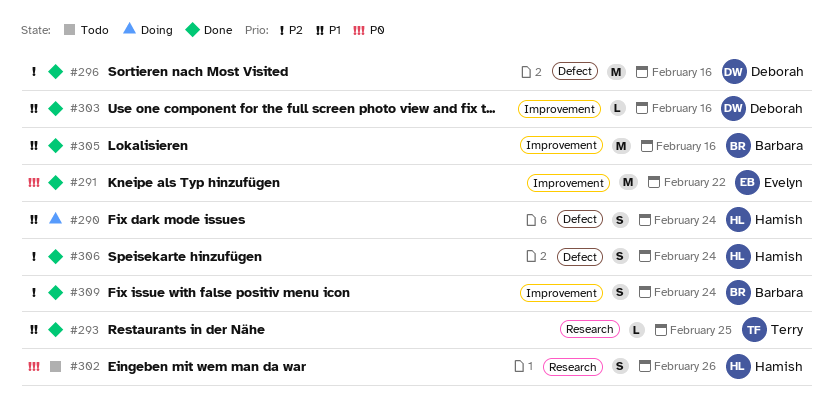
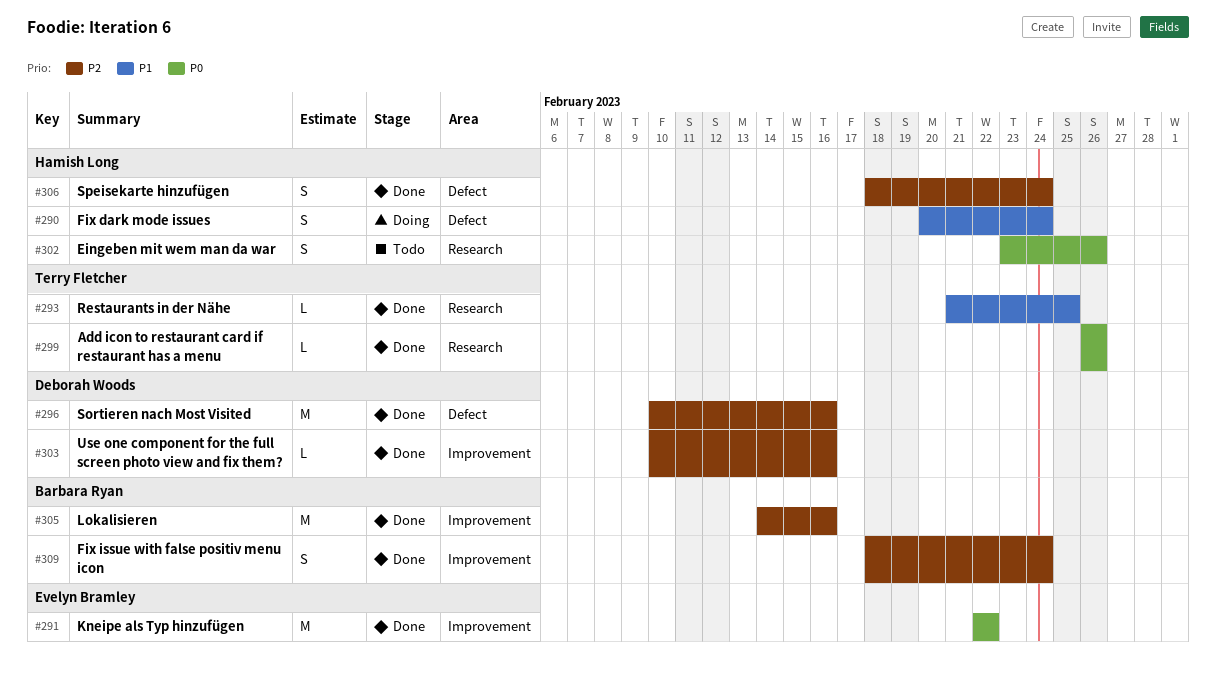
#299: none -> present
#303, priority: P1 -> P2
#305, priority: P1 -> P2

